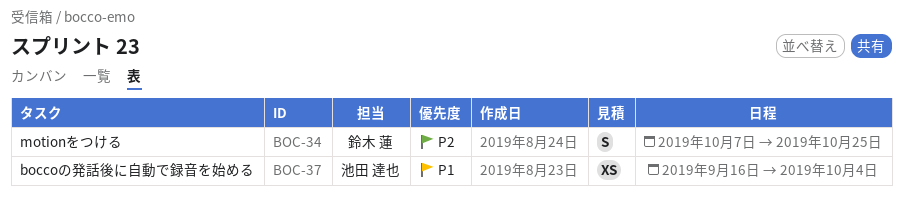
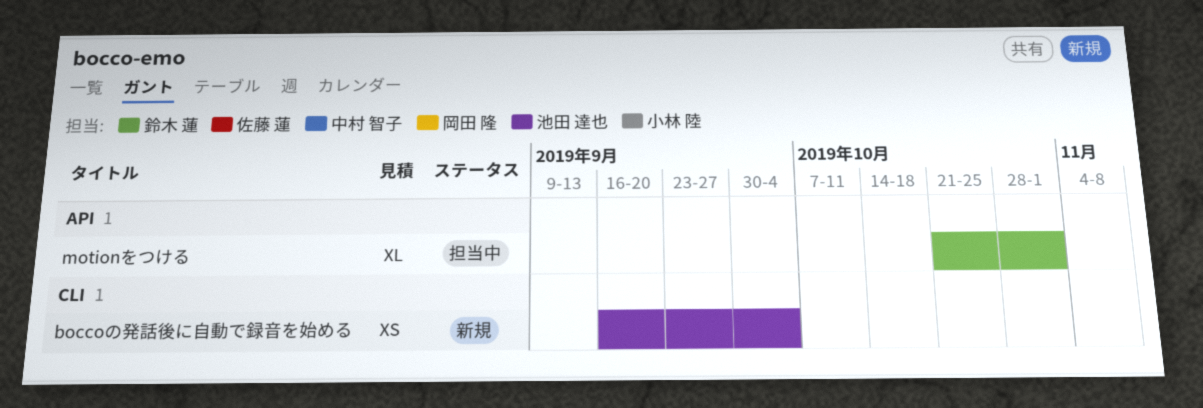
motionをつける, estimate: S -> XL
motionをつける, start: Oct 7 -> Oct 21
motionをつける, due: Oct 25 -> Nov 1

